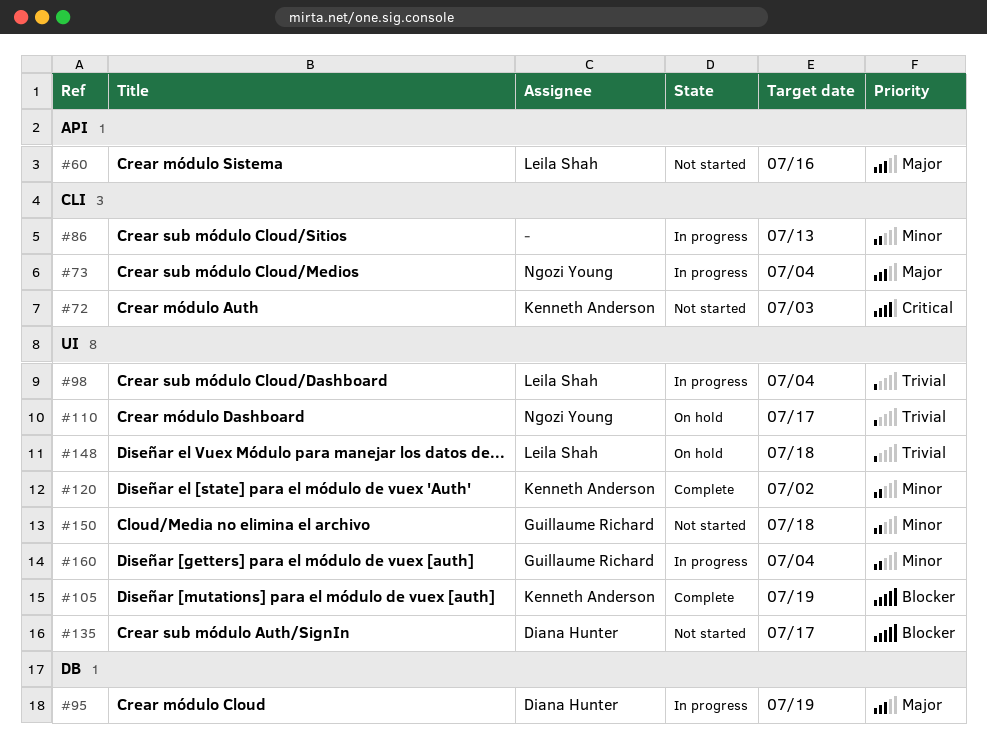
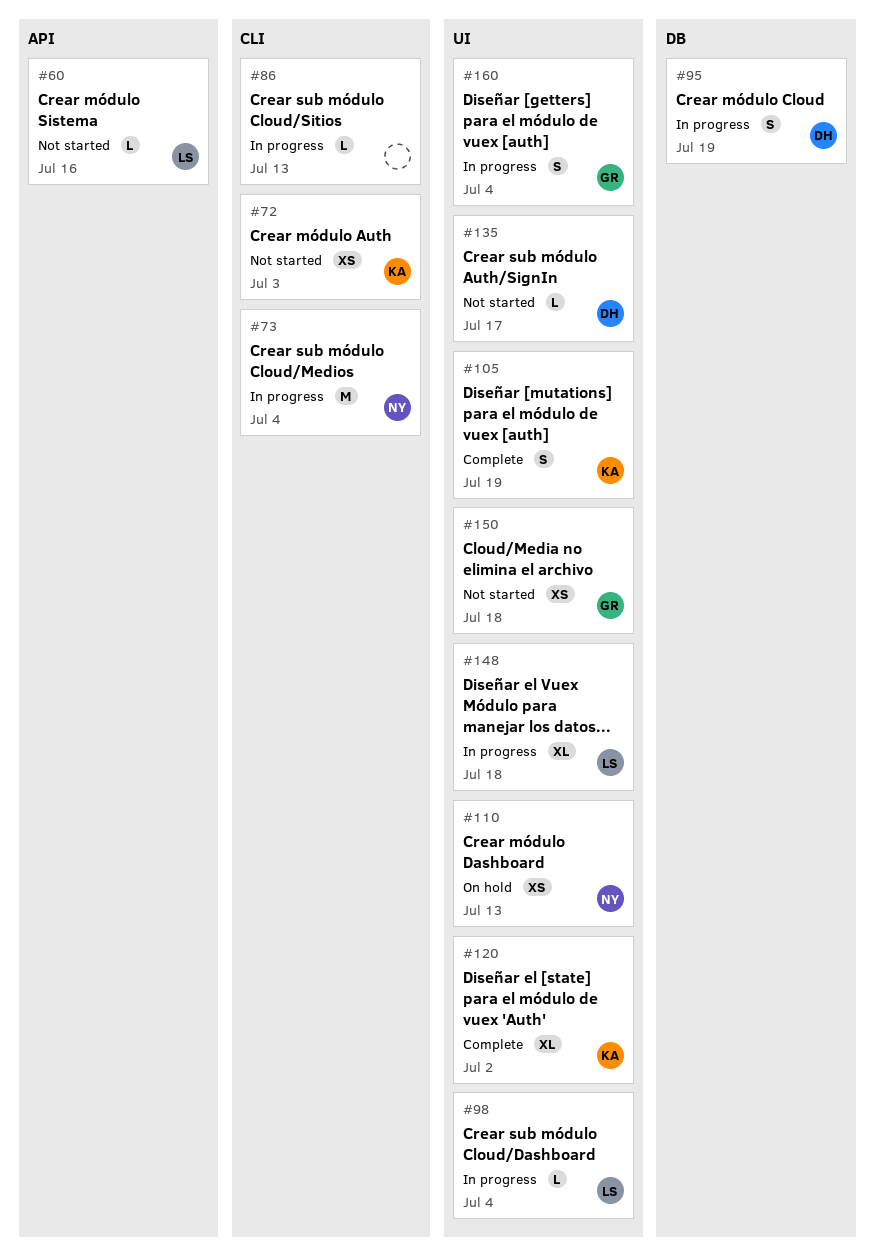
#110, due: Jul 17 -> Jul 13
#148, status: On hold -> In progress

